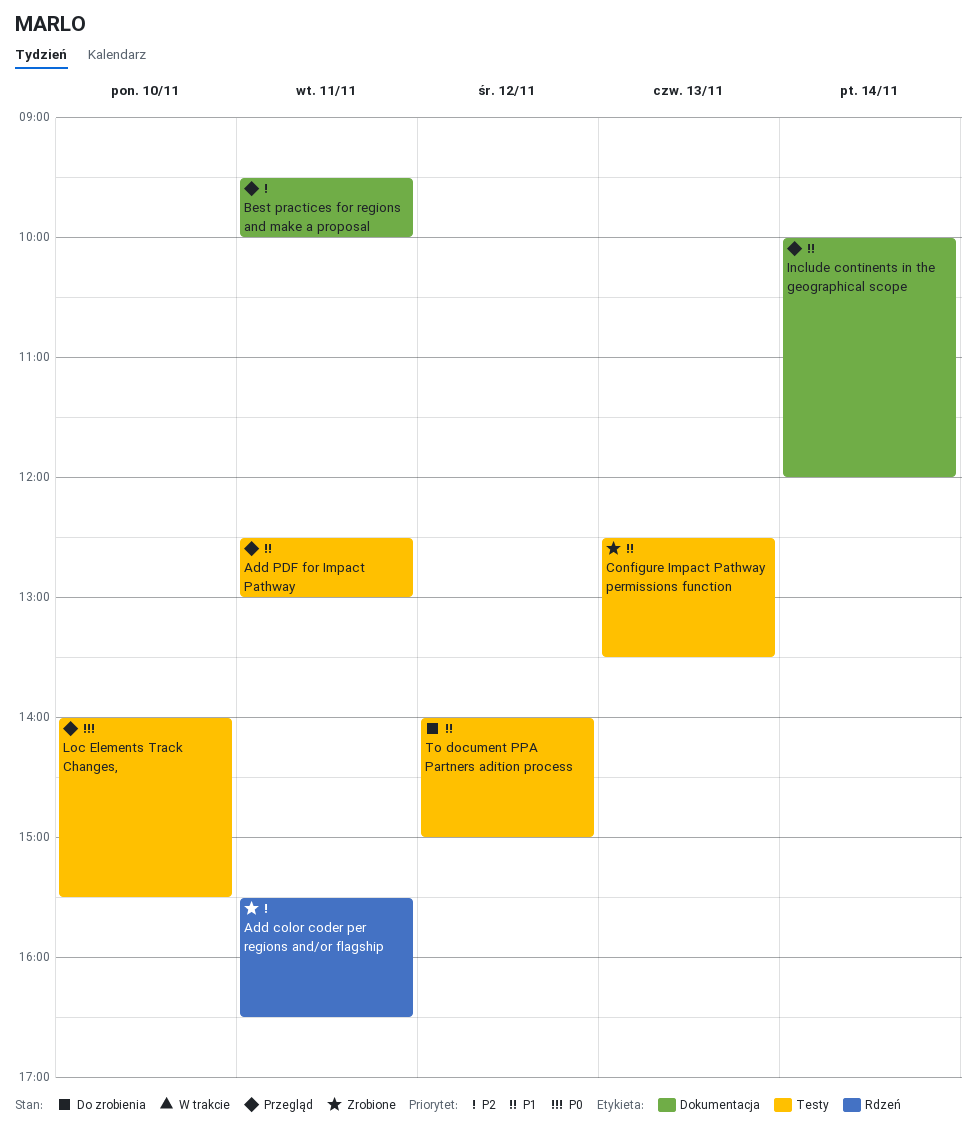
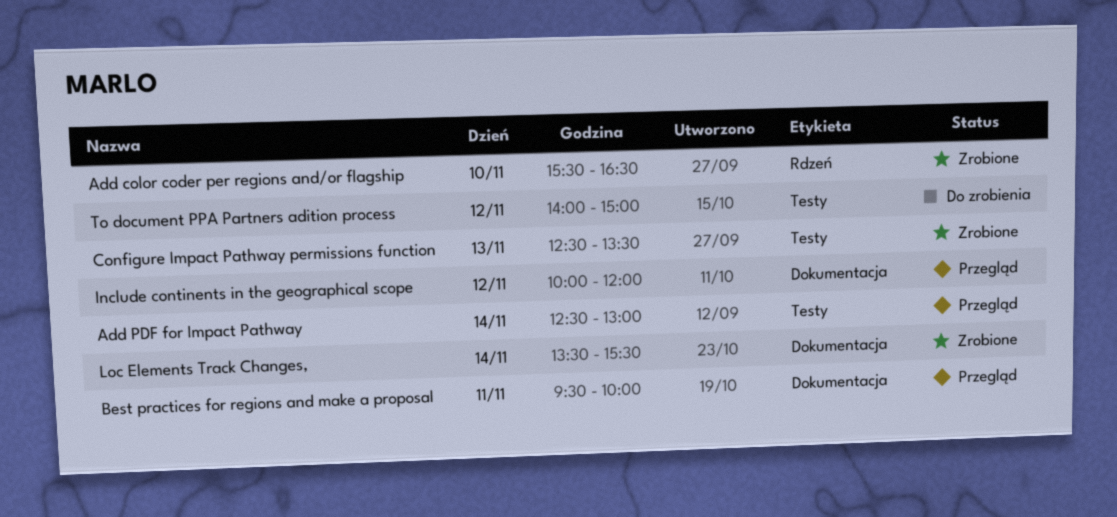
Add color coder per regions and/or flagship, day: Nov 11 -> Nov 10
Add PDF for Impact Pathway, day: Nov 11 -> Nov 14
Include continents in the geographical scope, day: Nov 14 -> Nov 12
Loc Elements Track Changes,, status: Przegląd -> Zrobione
Loc Elements Track Changes,, label: Testy -> Dokumentacja
Loc Elements Track Changes,, day: Nov 10 -> Nov 14
Loc Elements Track Changes,, begins: 14:00 -> 13:30

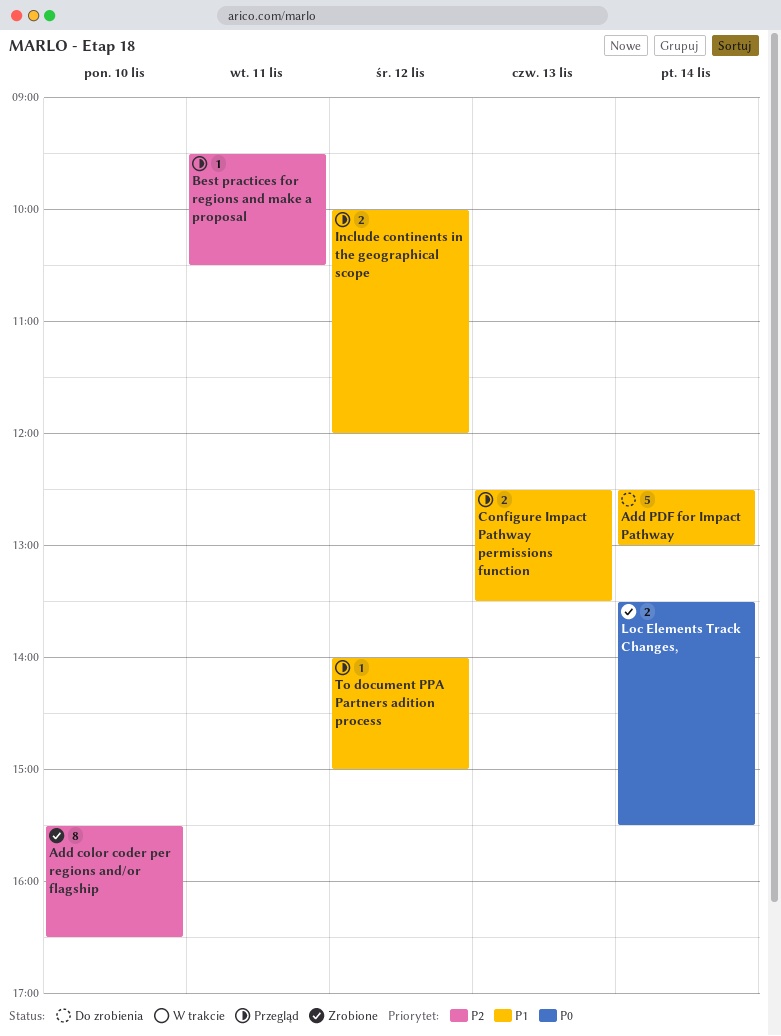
Add PDF for Impact Pathway, status: Przegląd -> Do zrobienia
Best practices for regions and make a proposal, ends: 10:00 -> 10:30
Configure Impact Pathway permissions function, status: Zrobione -> Przegląd
To document PPA Partners adition process, status: Do zrobienia -> Przegląd

